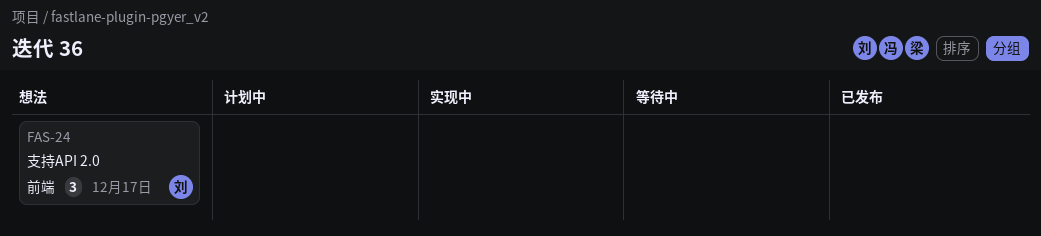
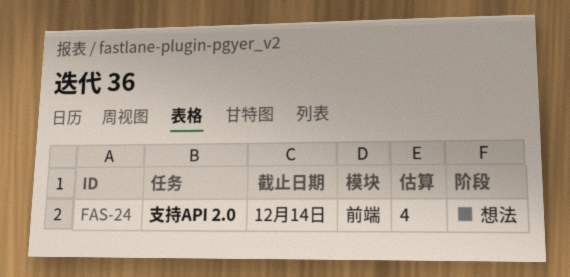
FAS-24, estimate: 3 -> 4
FAS-24, due: Dec 17 -> Dec 14

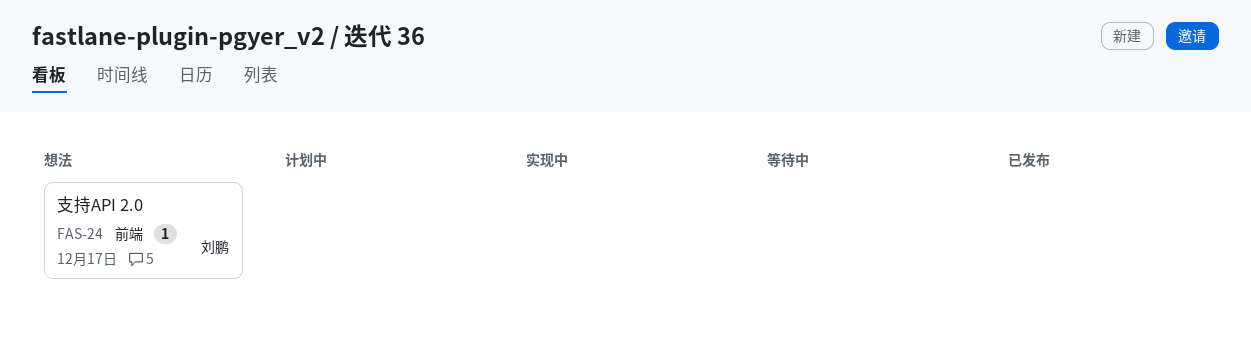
FAS-24, estimate: 4 -> 1
FAS-24, due: Dec 14 -> Dec 17

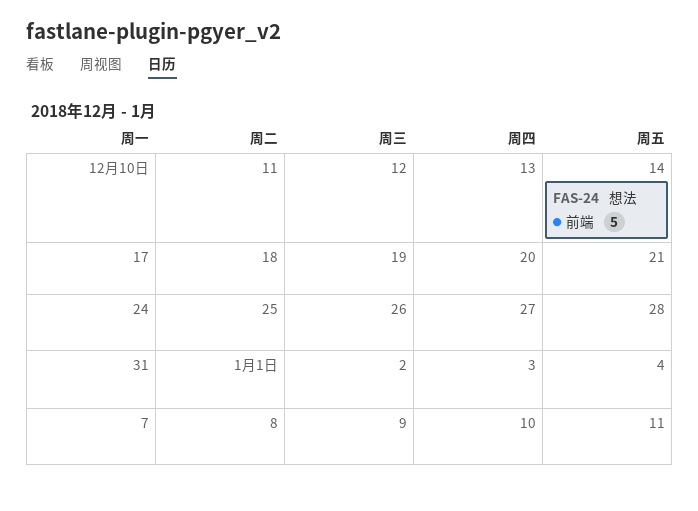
FAS-24, estimate: 1 -> 5
FAS-24, due: Dec 17 -> Dec 14

